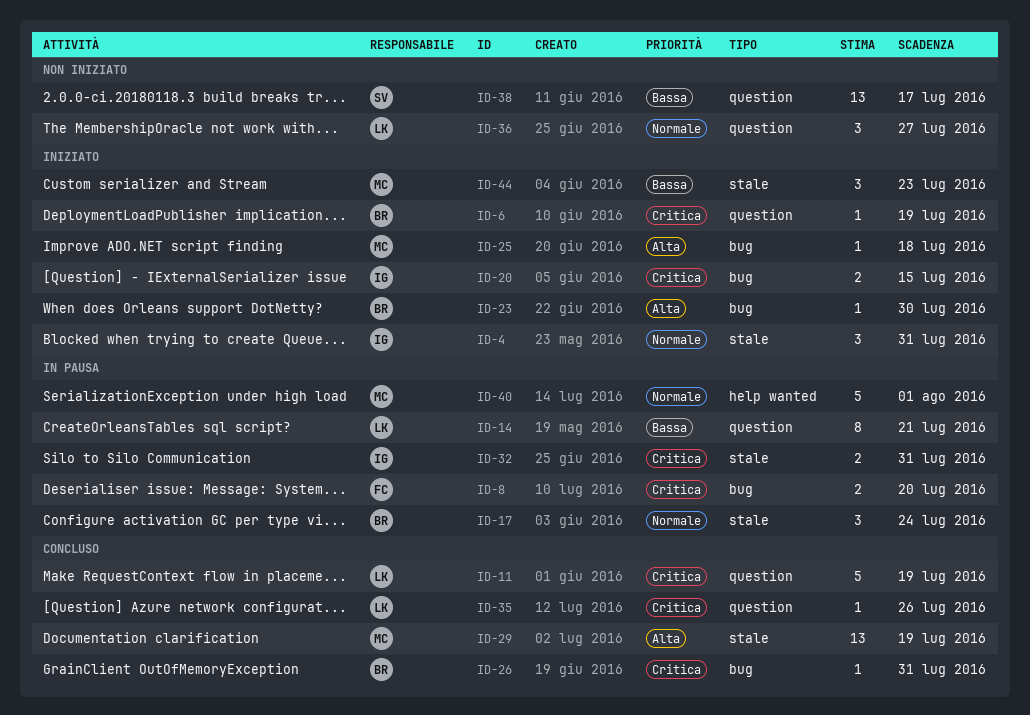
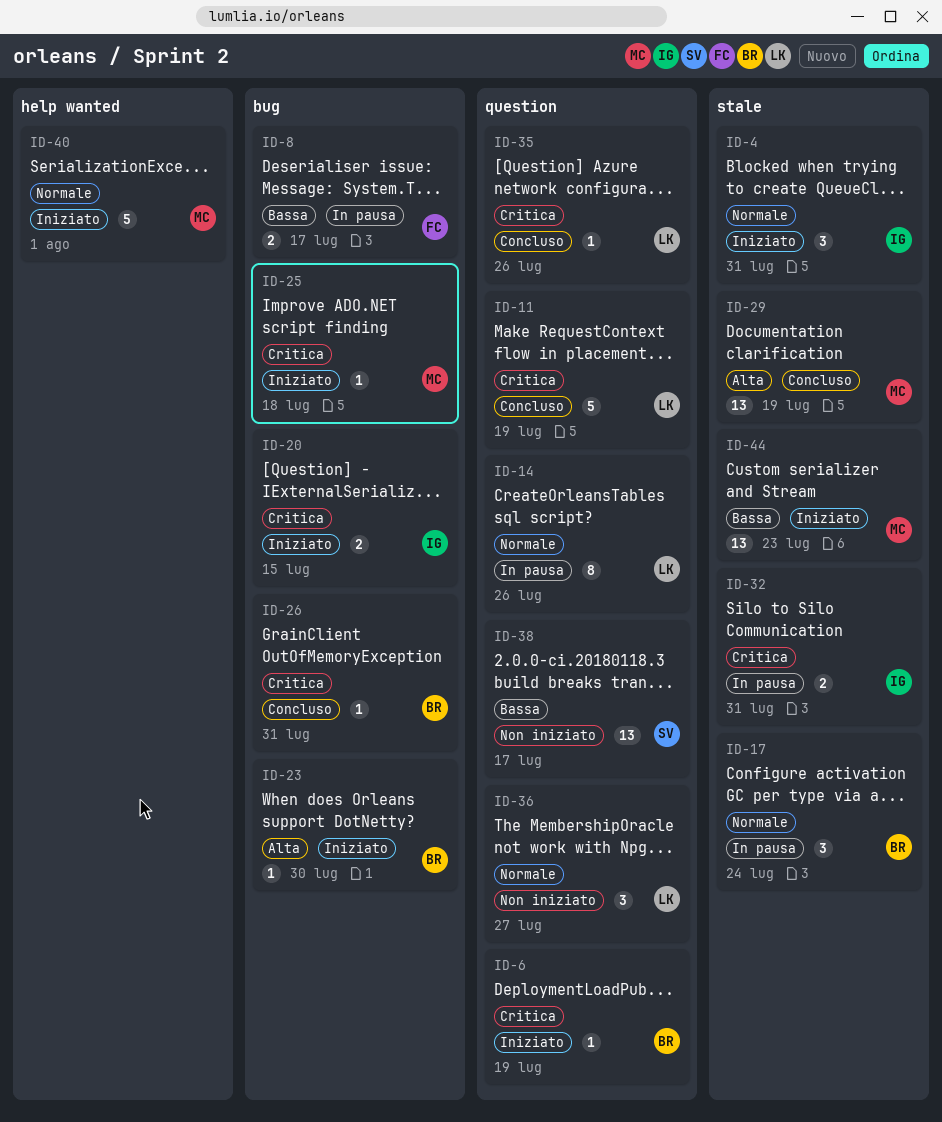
ID-8, priority: Critica -> Bassa
ID-8, due: Jul 20 -> Jul 17
ID-14, priority: Bassa -> Normale
ID-14, due: Jul 21 -> Jul 26
ID-25, priority: Alta -> Critica
ID-40, status: In pausa -> Iniziato
ID-44, estimate: 3 -> 13

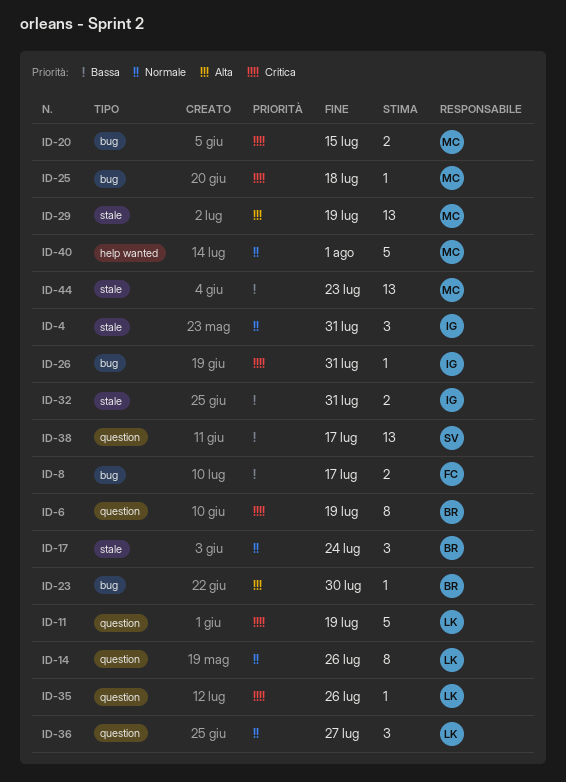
ID-6, estimate: 1 -> 8
ID-20, owner: IG -> MC
ID-26, owner: BR -> IG
ID-32, priority: Critica -> Bassa

